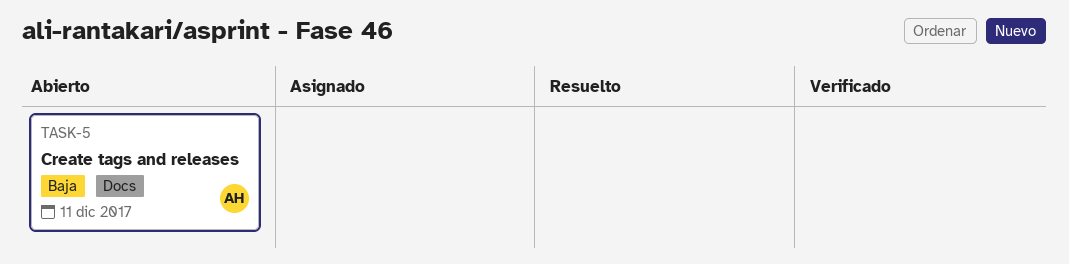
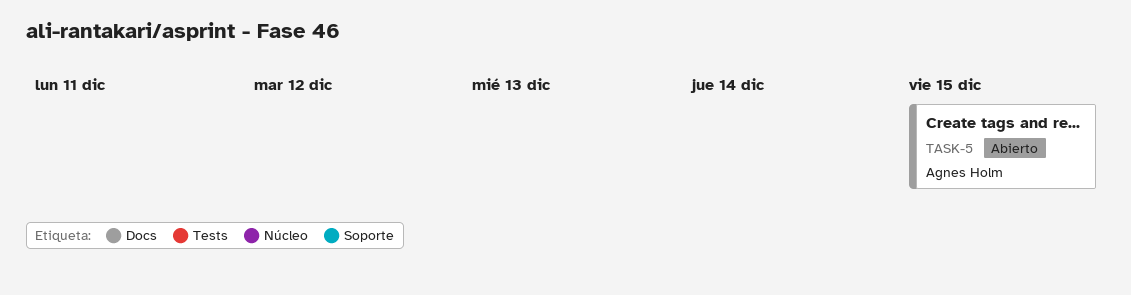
TASK-5, due: Dec 11 -> Dec 15

